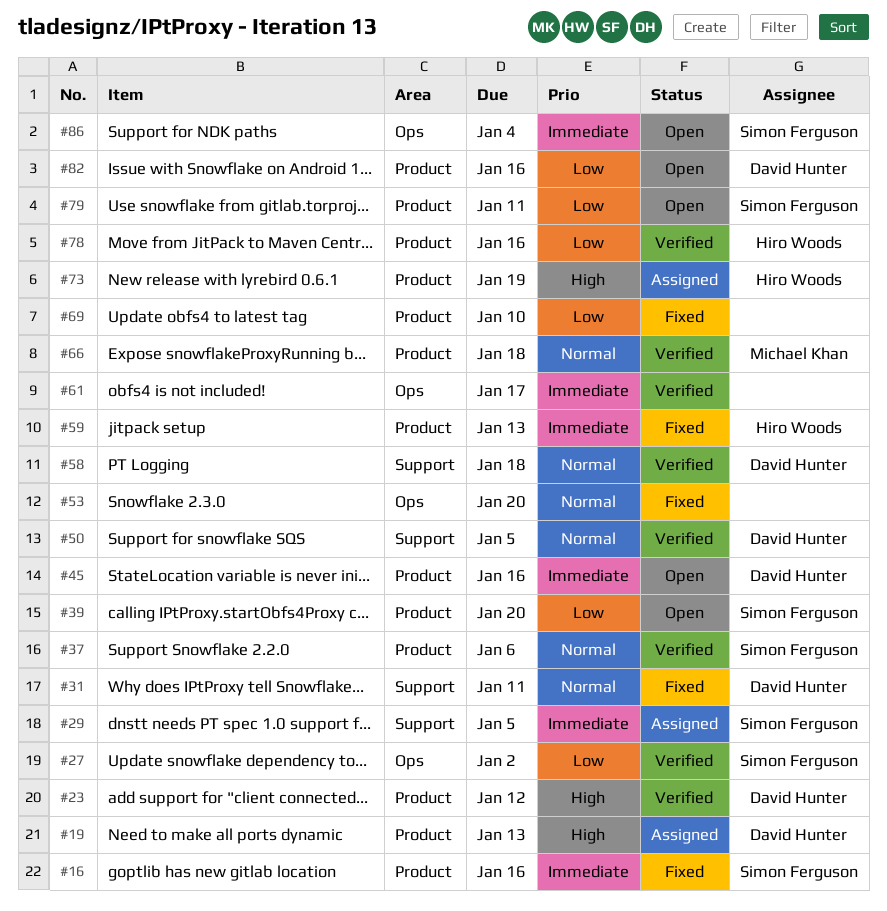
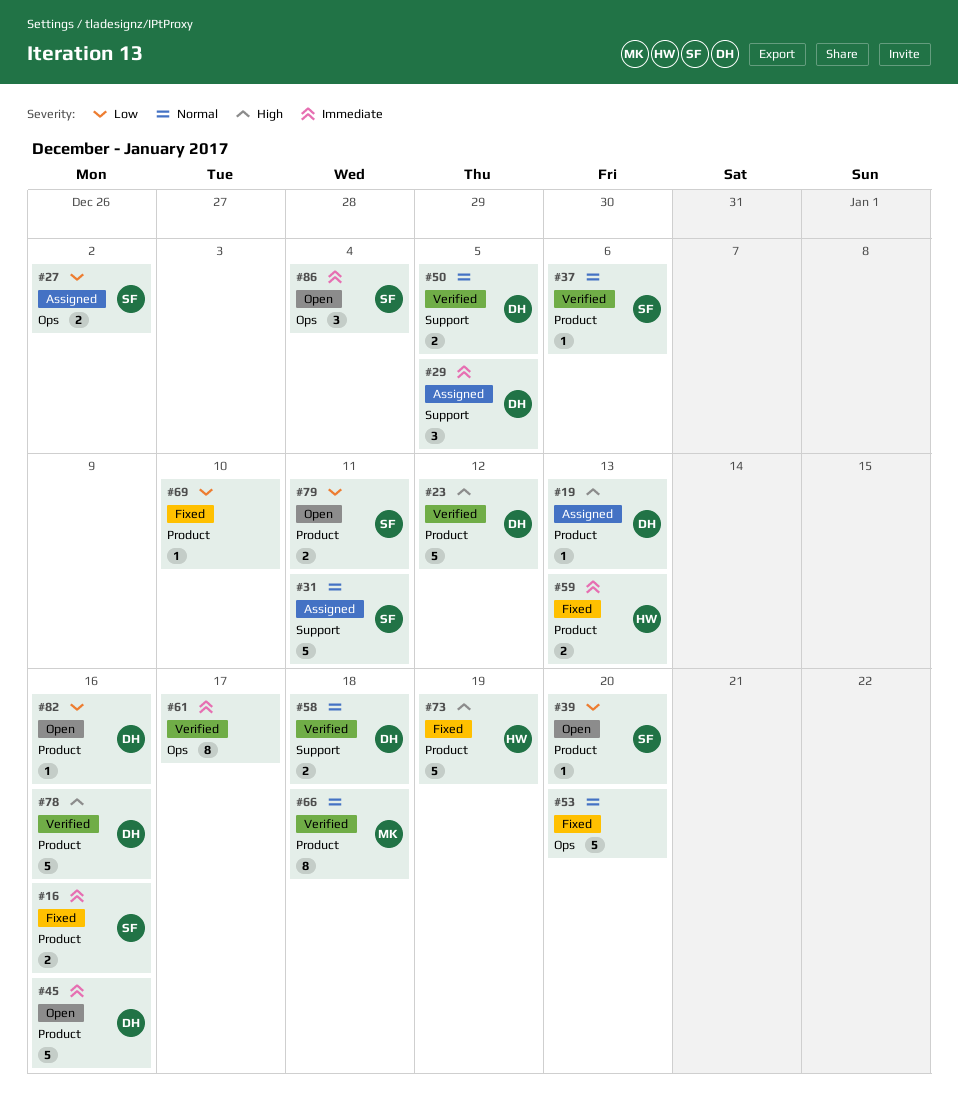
#27, status: Verified -> Assigned
#29, owner: Simon Ferguson -> David Hunter
#31, status: Fixed -> Assigned
#31, owner: David Hunter -> Simon Ferguson
#73, status: Assigned -> Fixed
#78, owner: Hiro Woods -> David Hunter
#78, priority: Low -> High

